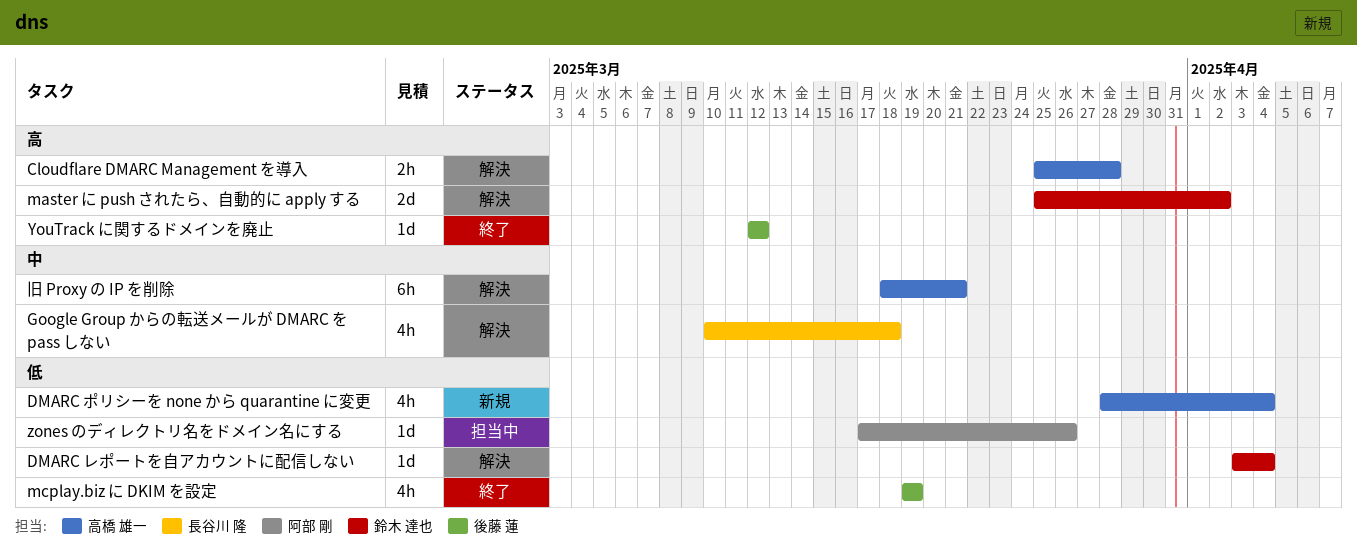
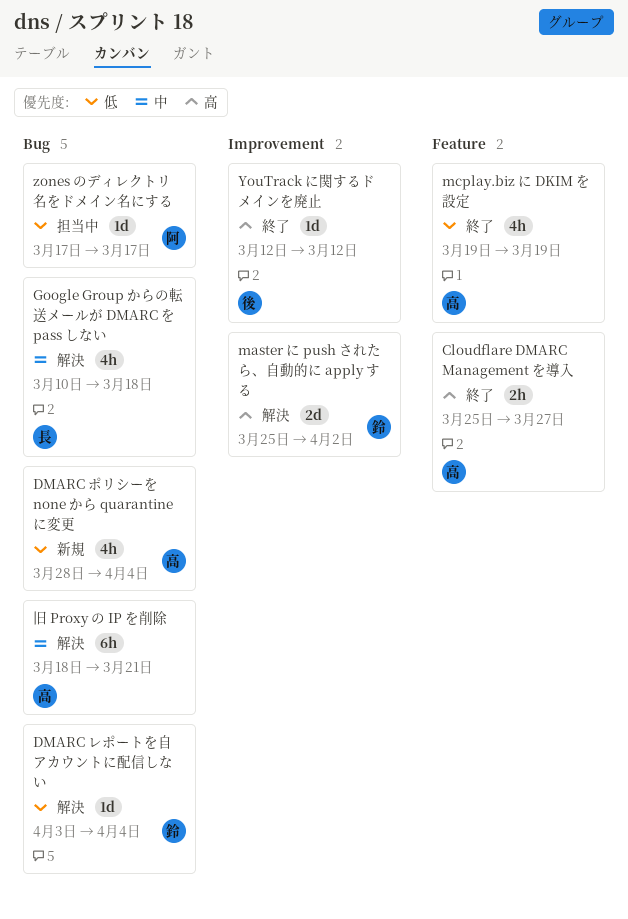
Cloudflare DMARC Management を導入, status: 解決 -> 終了
Cloudflare DMARC Management を導入, due: Mar 28 -> Mar 27
mcplay.biz に DKIM を設定, owner: 後藤 蓮 -> 高橋 雄一
zones のディレクトリ名をドメイン名にする, due: Mar 26 -> Mar 17

